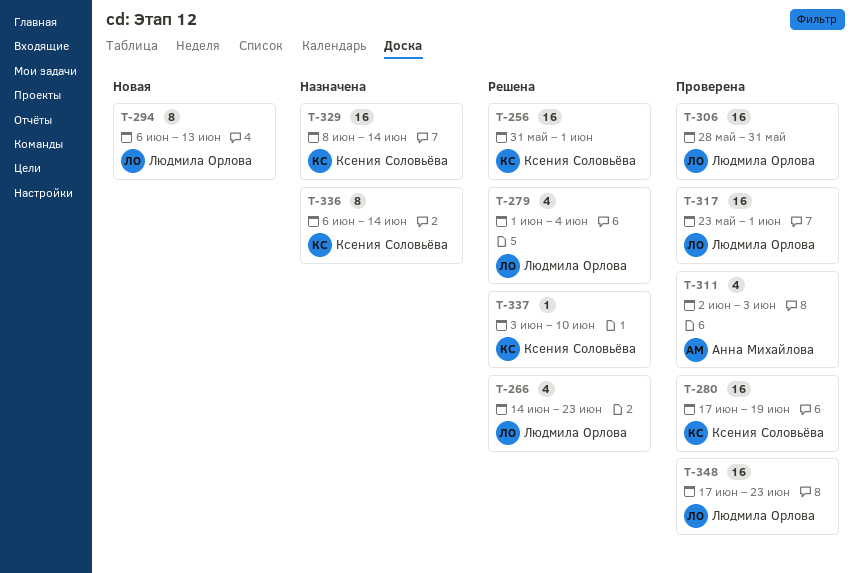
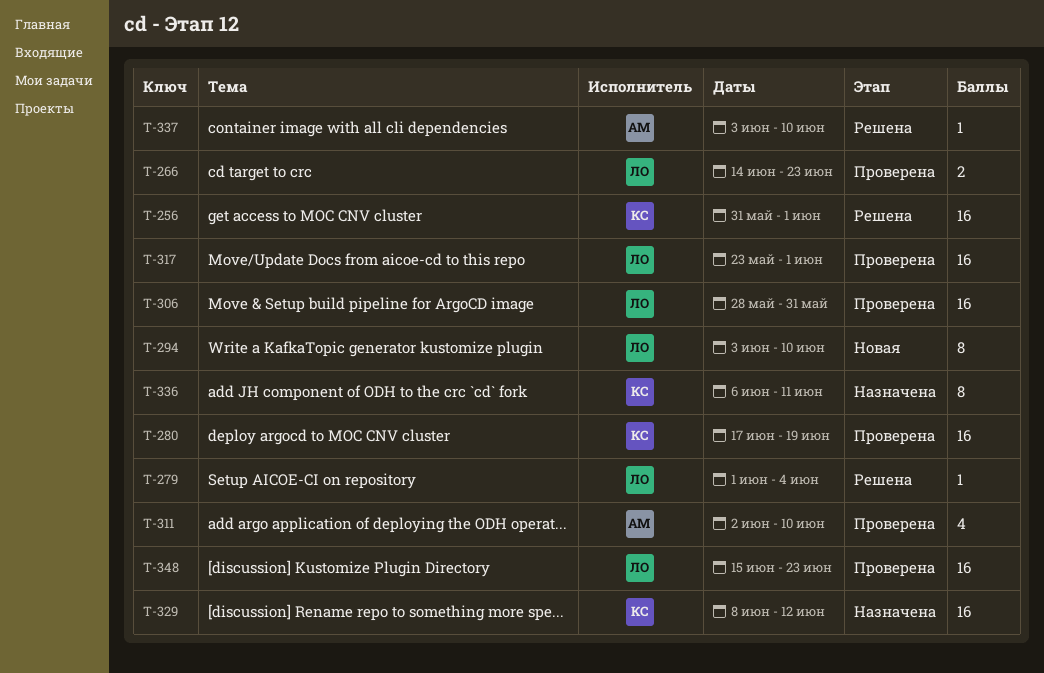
T-266, status: Решена -> Проверена
T-266, estimate: 4 -> 2
T-279, estimate: 4 -> 1
T-294, start: Jun 6 -> Jun 3
T-294, due: Jun 13 -> Jun 10
T-311, due: Jun 3 -> Jun 10
T-329, due: Jun 14 -> Jun 12
T-336, due: Jun 14 -> Jun 11
T-337, owner: Ксения Соловьёва -> Анна Михайлова
T-348, start: Jun 17 -> Jun 15

